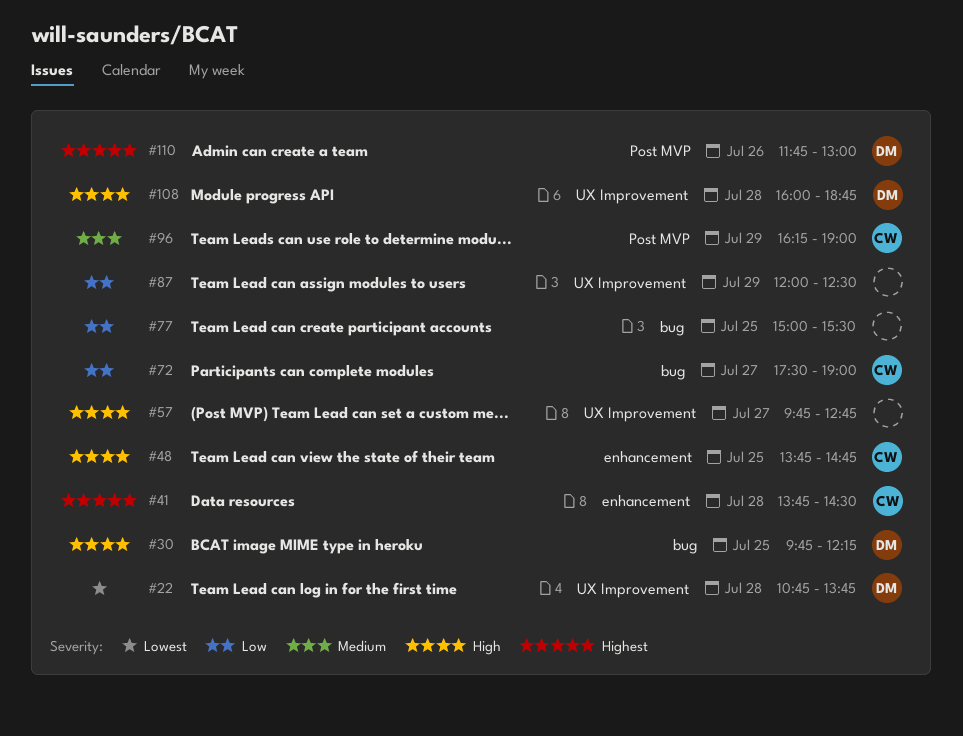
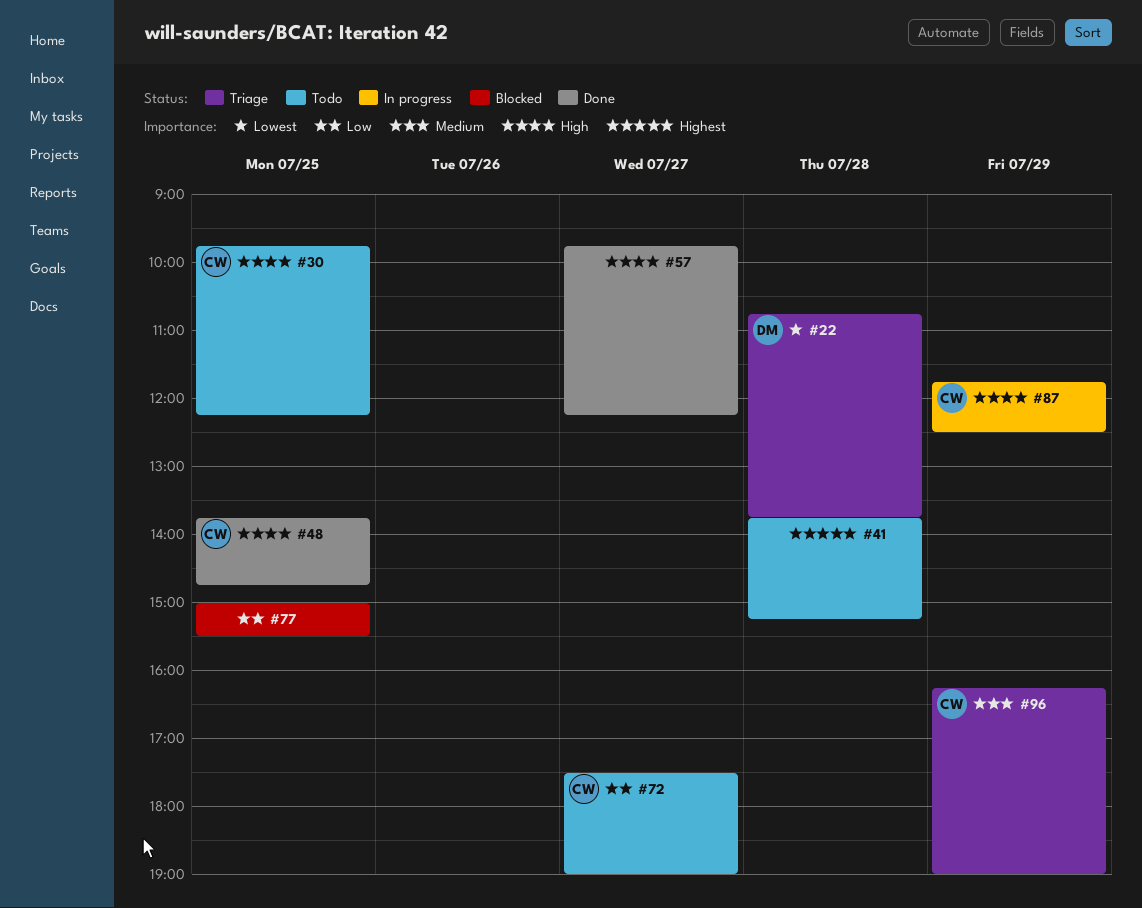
#30, owner: DM -> CW
#41, owner: CW -> none
#41, ends: 14:30 -> 15:15
#57, ends: 12:45 -> 12:15
#87, owner: none -> CW
#87, priority: Low -> High
#87, begins: 12:00 -> 11:45
#108: present -> none
#110: present -> none

